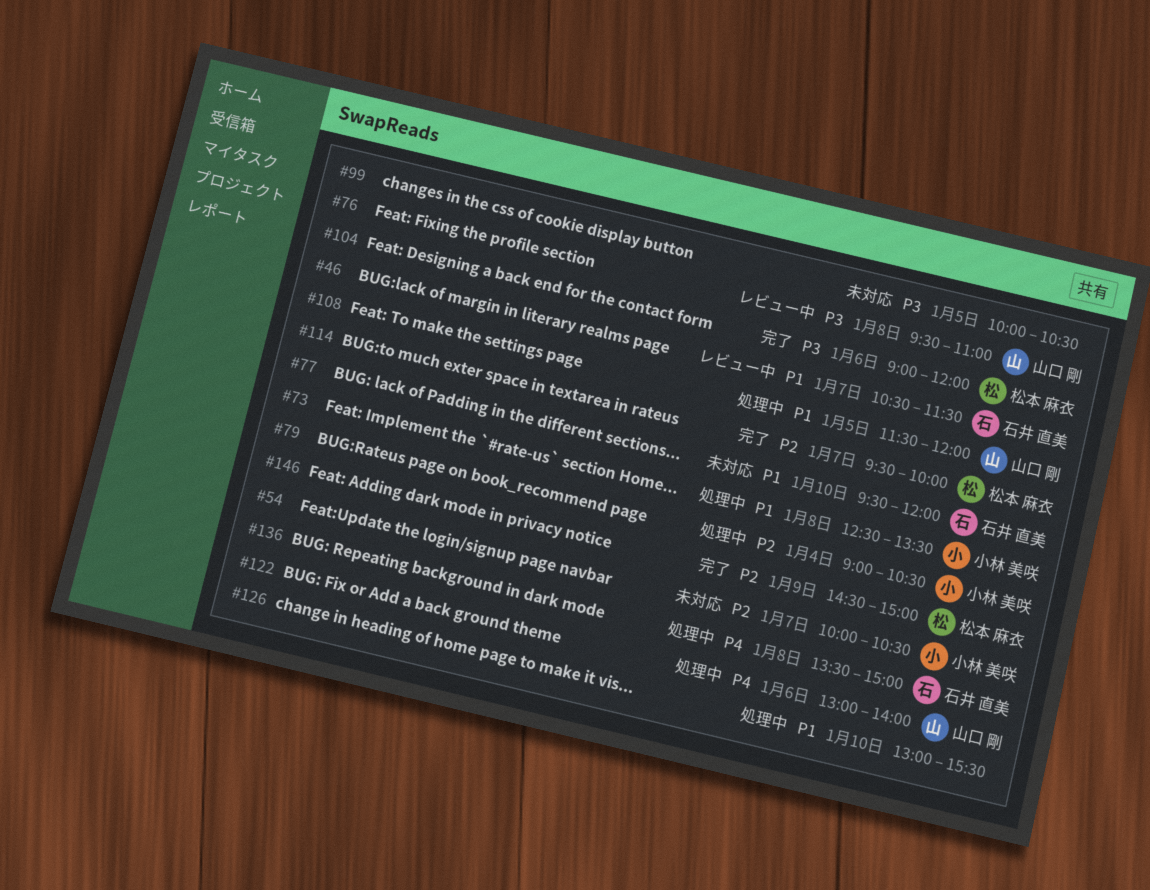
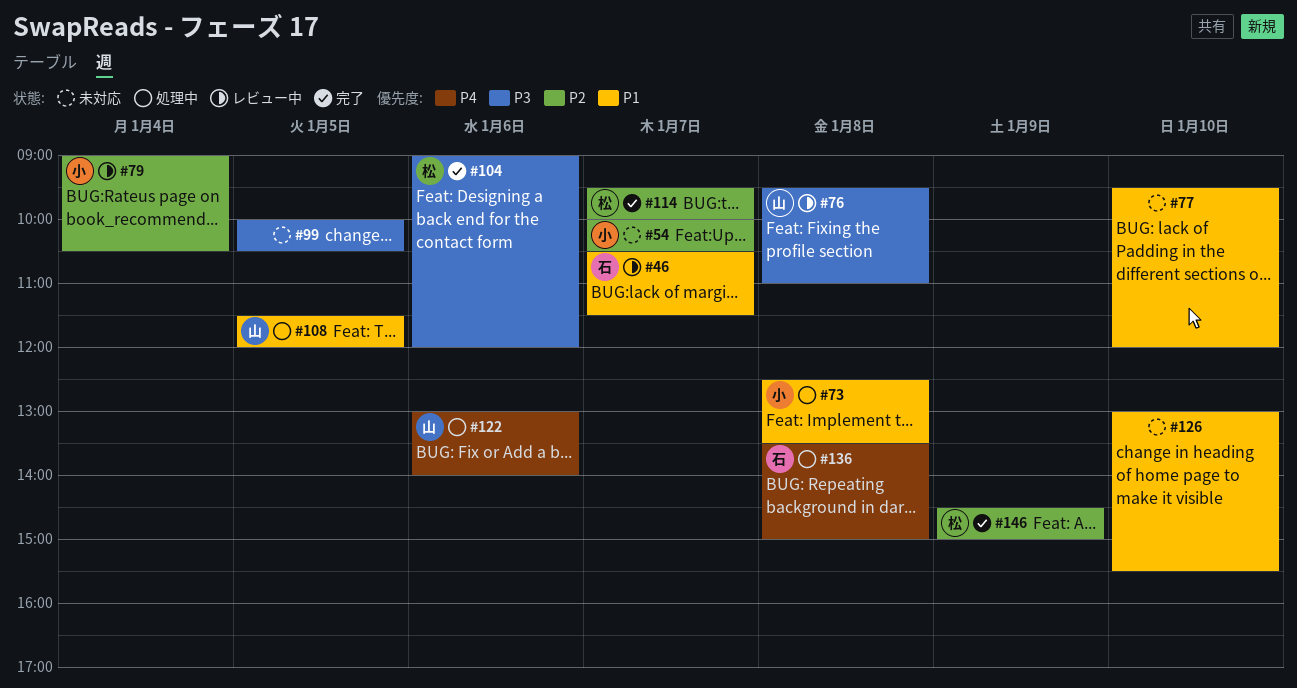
#77, owner: 石井 直美 -> none
#79, status: 処理中 -> レビュー中
#126, status: 処理中 -> 未対応

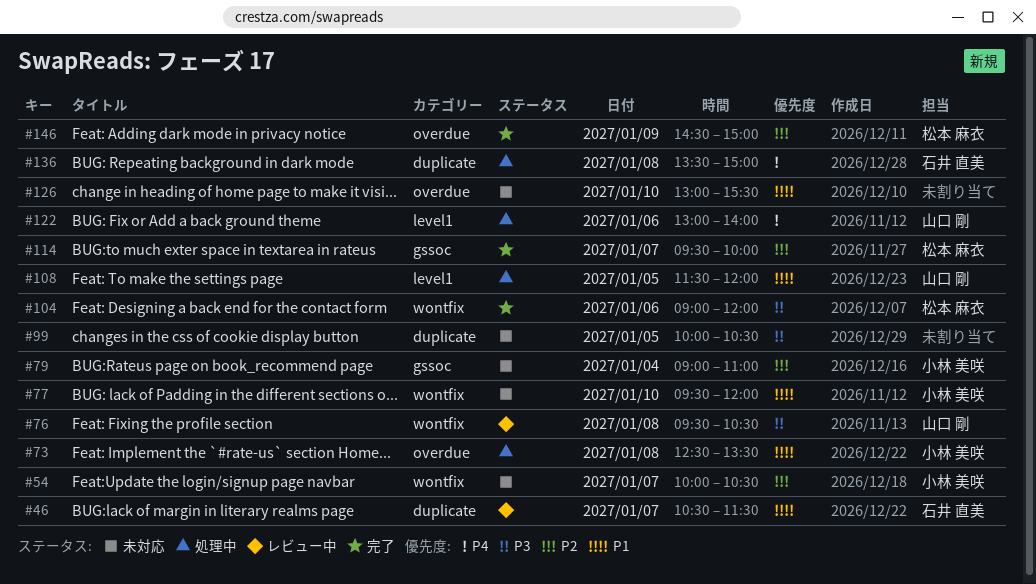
#76, ends: 11:00 -> 10:30
#77, owner: none -> 小林 美咲
#79, status: レビュー中 -> 未対応
#79, ends: 10:30 -> 11:00

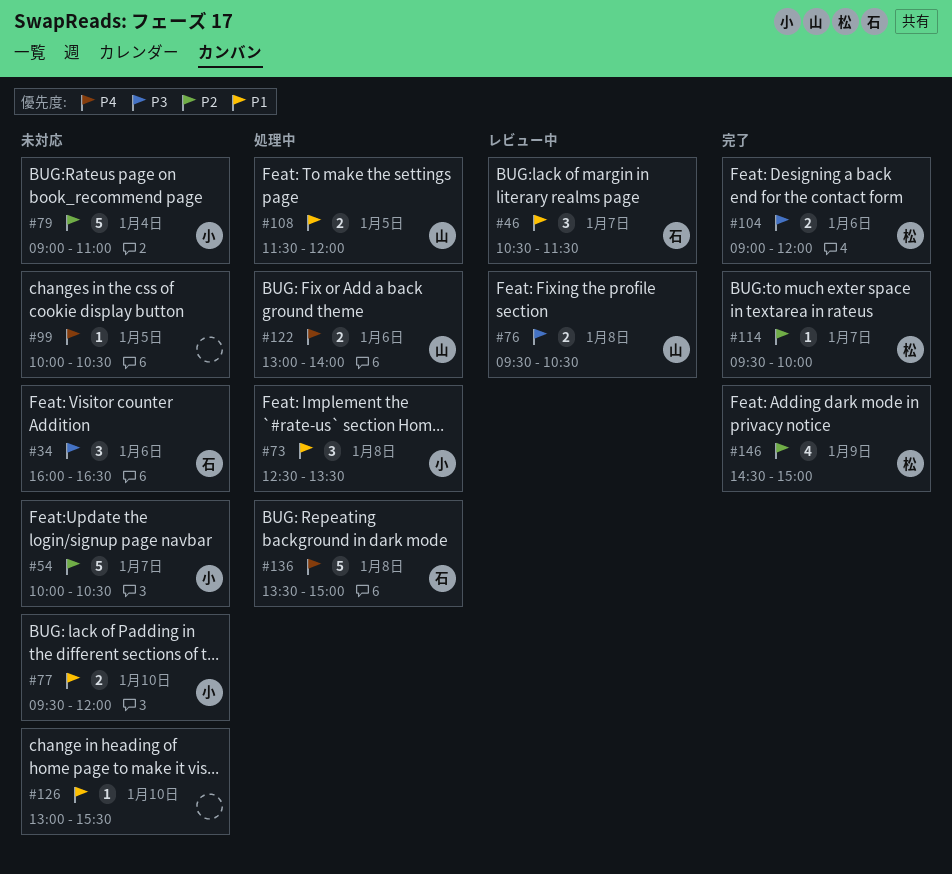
#34: none -> present
#99, priority: P3 -> P4

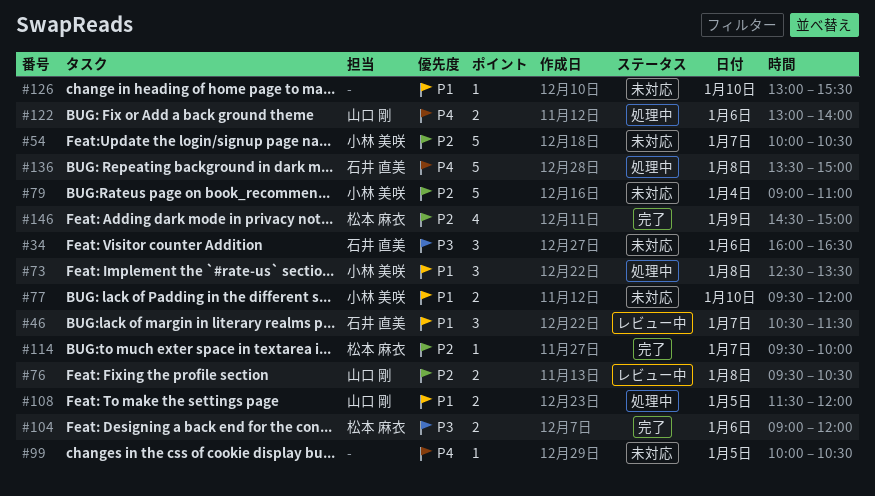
#76, priority: P3 -> P2

